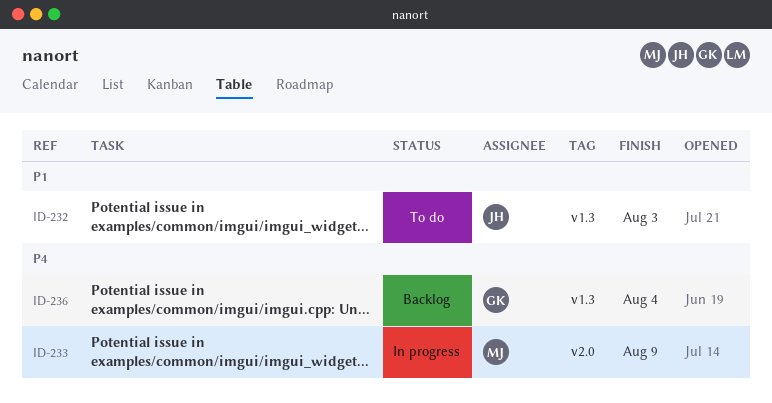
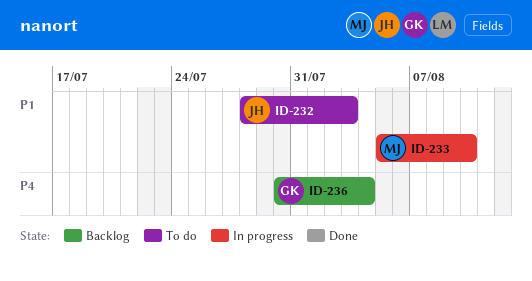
ID-233, priority: P4 -> P1
ID-233, due: Aug 9 -> Aug 10

